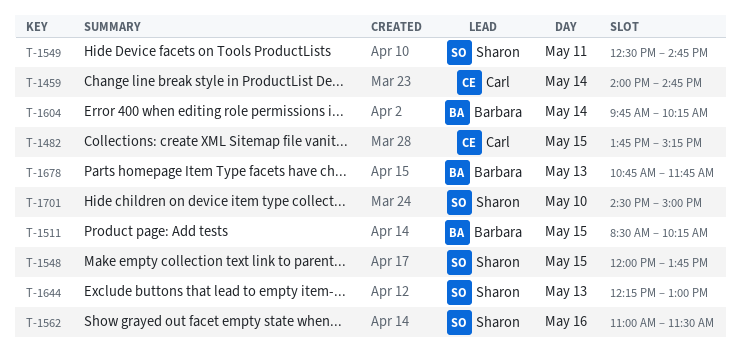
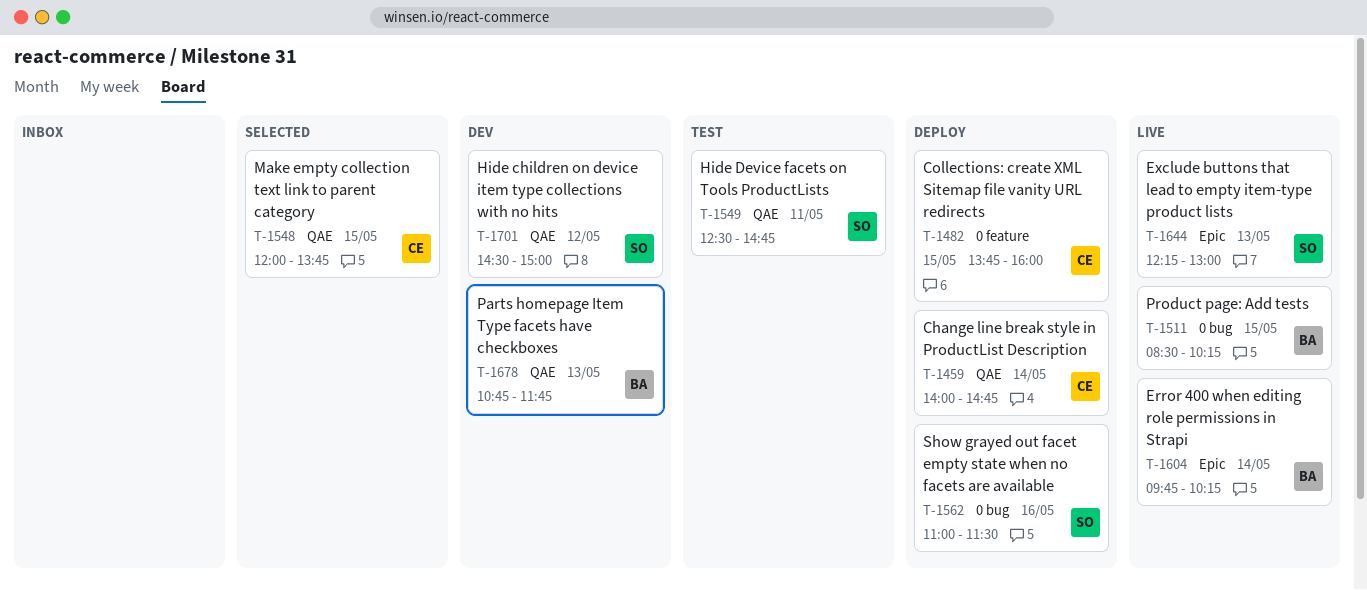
T-1482, ends: 15:15 -> 16:00
T-1548, owner: Sharon -> Carl
T-1701, day: May 10 -> May 12

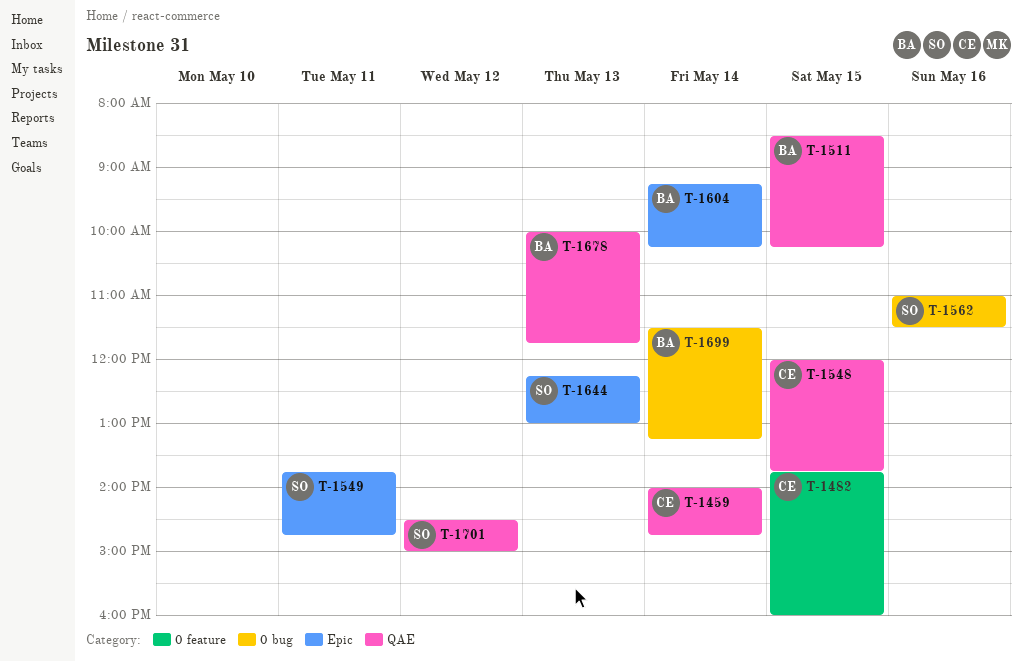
T-1511, label: 0 bug -> QAE
T-1549, label: QAE -> Epic
T-1549, begins: 12:30 -> 13:45
T-1604, begins: 09:45 -> 09:15
T-1678, begins: 10:45 -> 10:00
T-1699: none -> present

